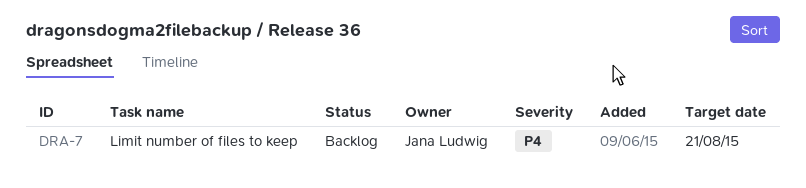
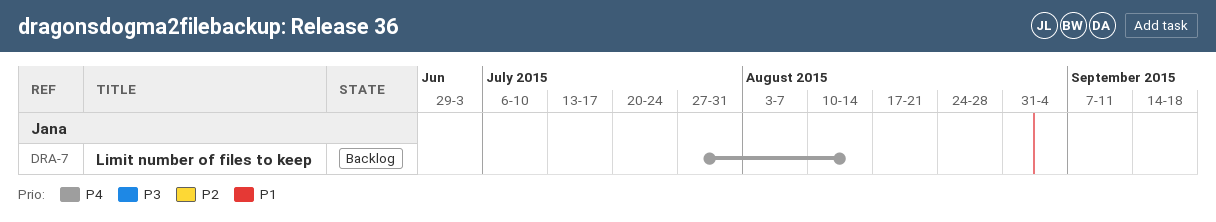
DRA-7, due: Aug 21 -> Aug 14

